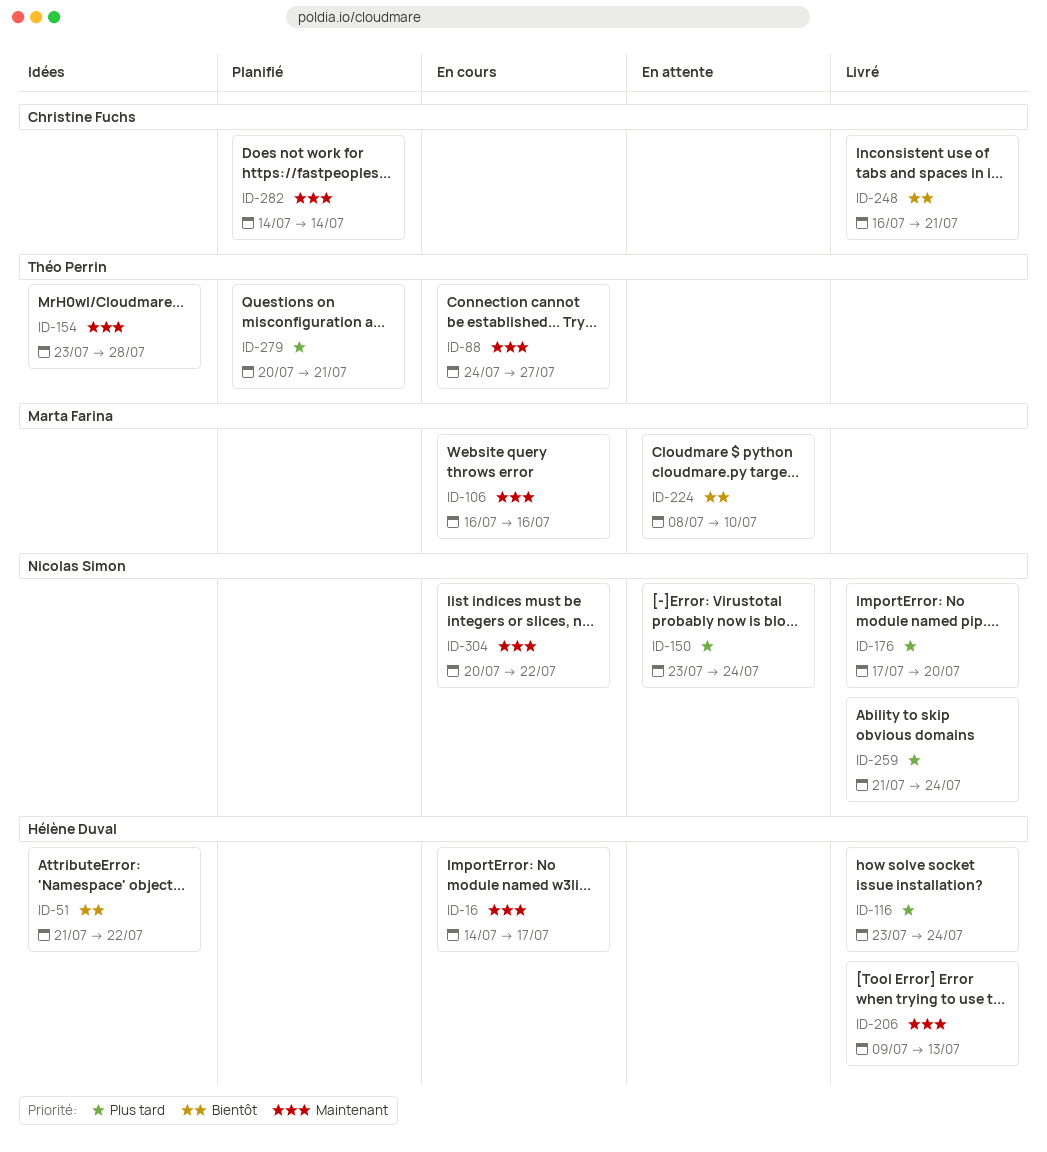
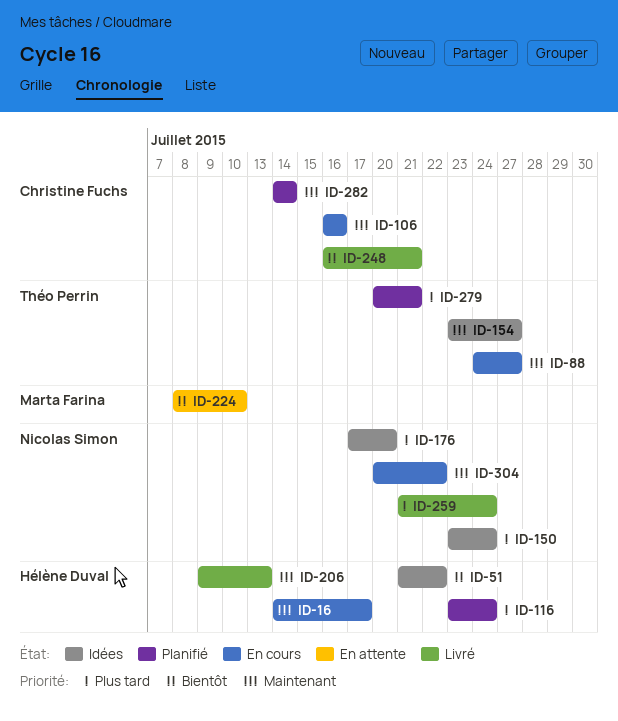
ID-106, owner: Marta Farina -> Christine Fuchs
ID-116, status: Livré -> Planifié
ID-150, status: En attente -> Idées
ID-154, due: Jul 28 -> Jul 27
ID-176, status: Livré -> Idées

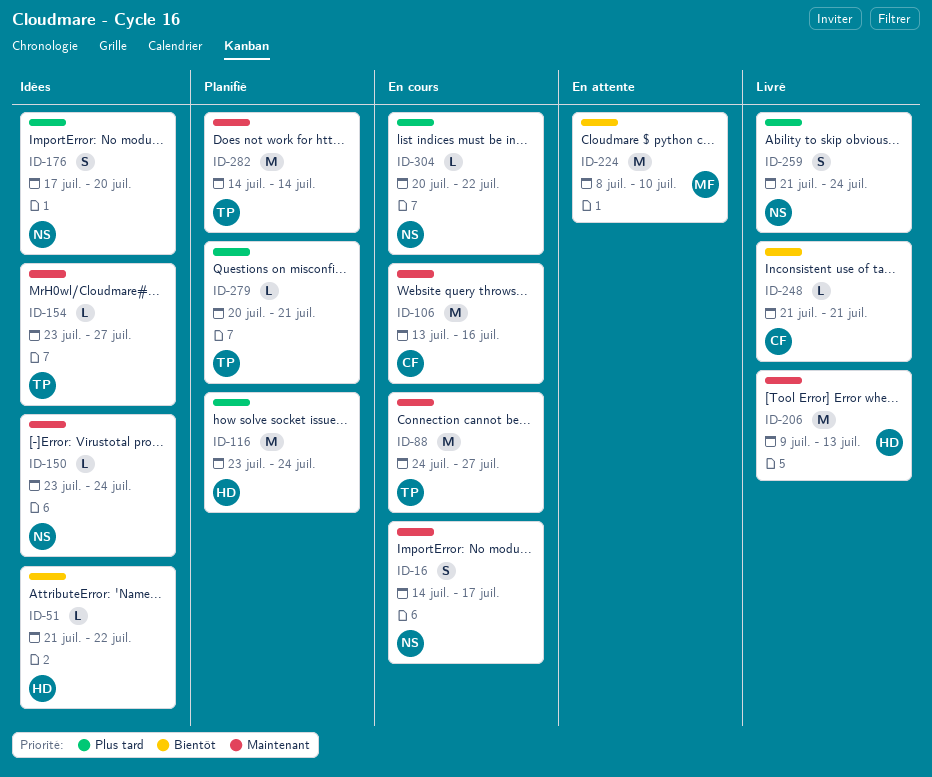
ID-16, owner: Hélène Duval -> Nicolas Simon
ID-106, start: Jul 16 -> Jul 13
ID-150, priority: Plus tard -> Maintenant
ID-248, start: Jul 16 -> Jul 21
ID-282, owner: Christine Fuchs -> Théo Perrin
ID-304, priority: Maintenant -> Plus tard

